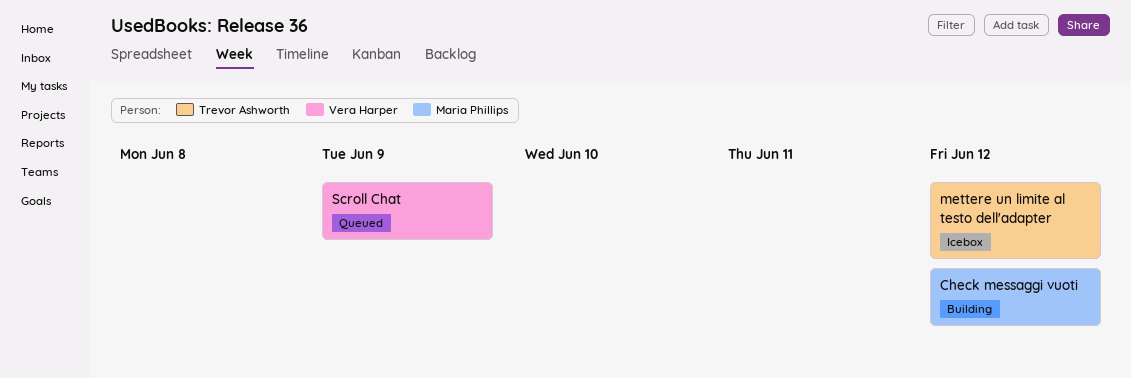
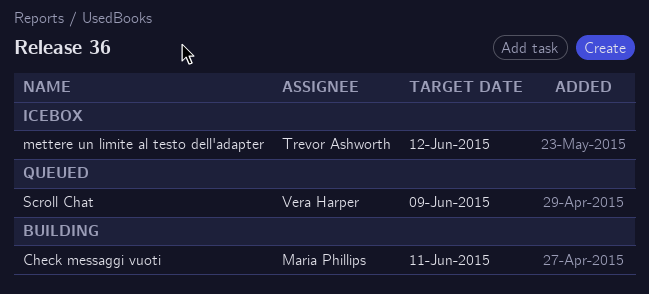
Check messaggi vuoti, due: Jun 12 -> Jun 11

